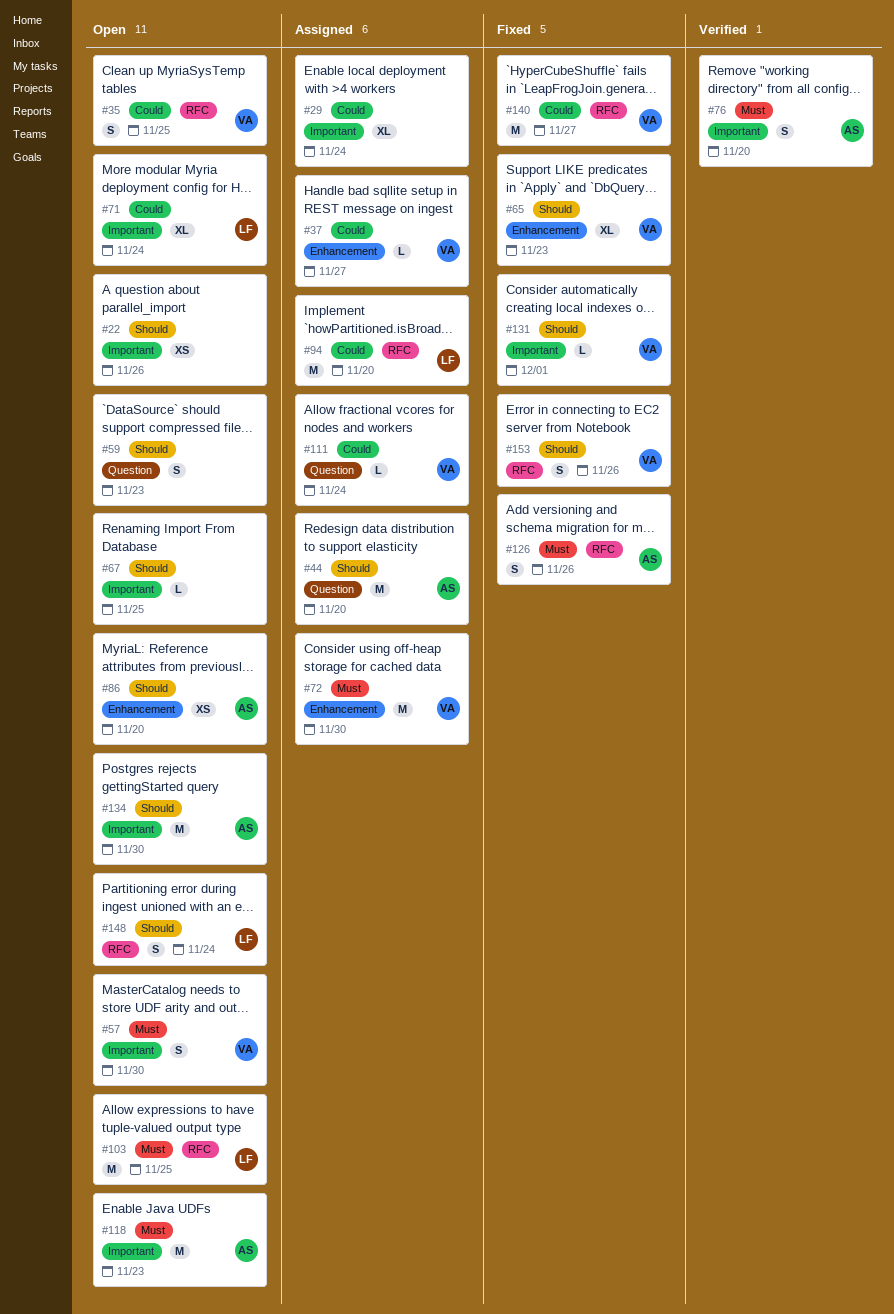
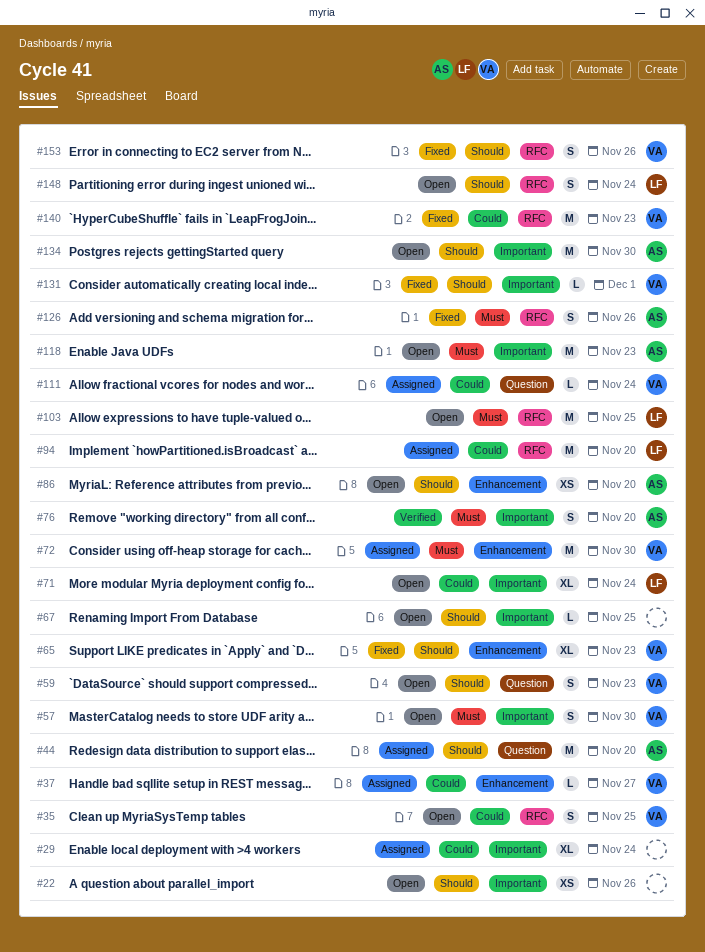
#59, owner: none -> VA
#140, due: Nov 27 -> Nov 23

